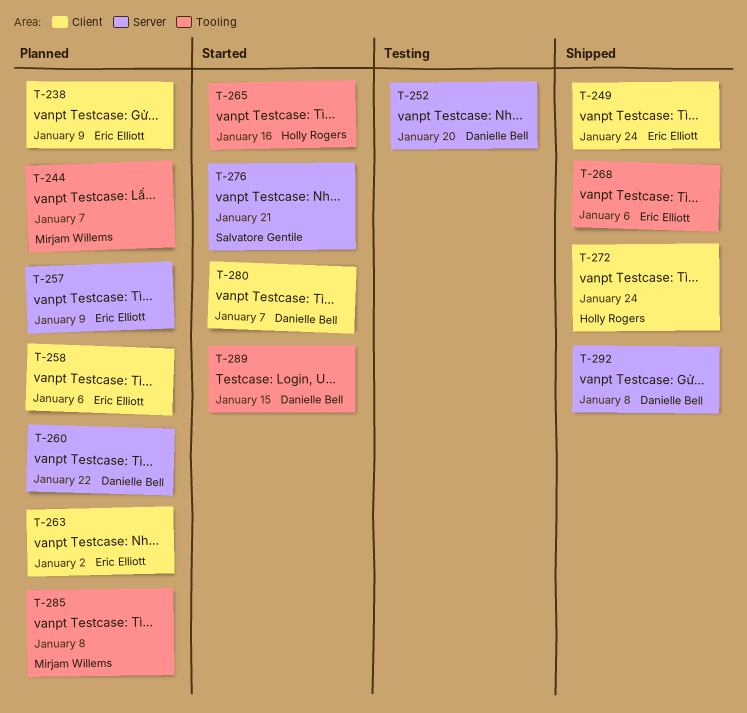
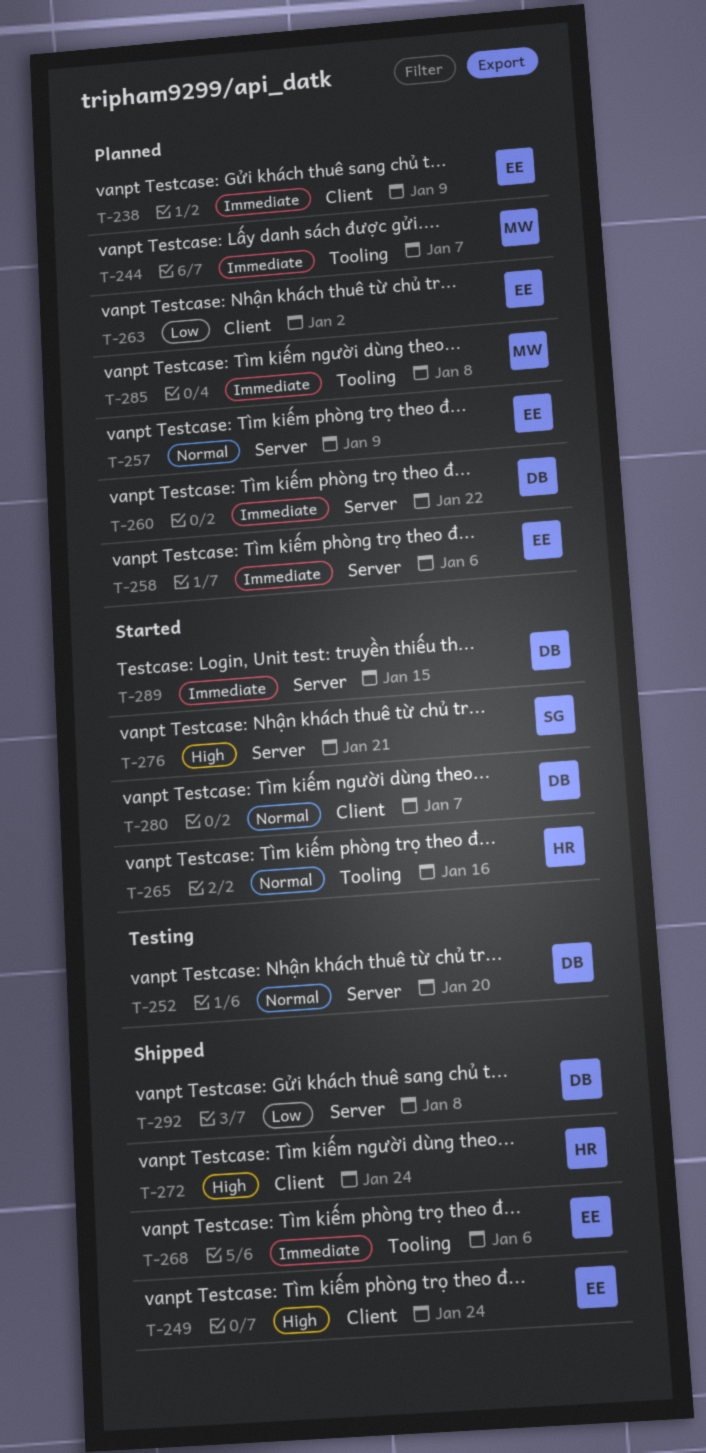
T-258, label: Client -> Server
T-289, label: Tooling -> Server

